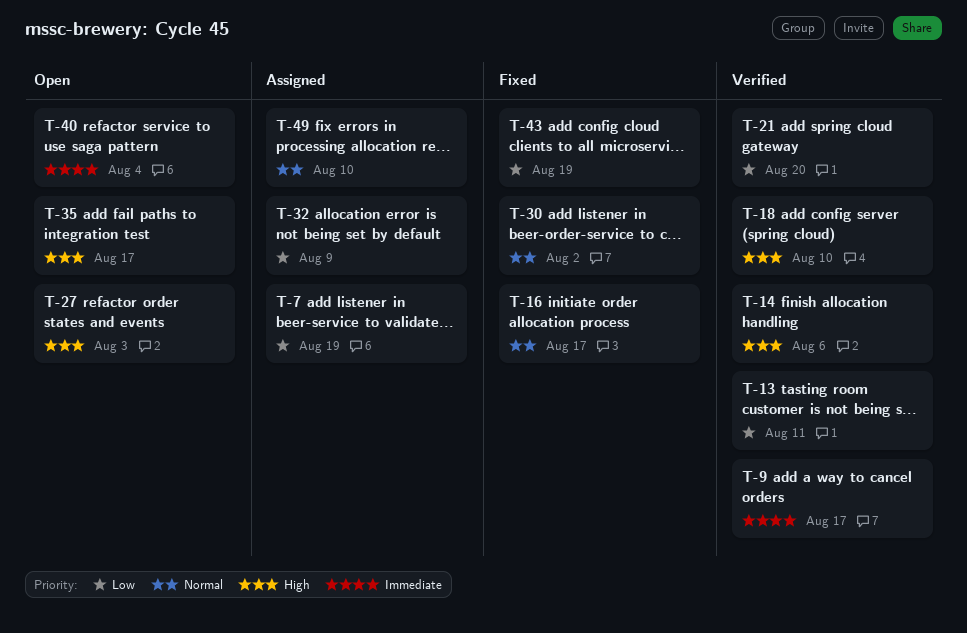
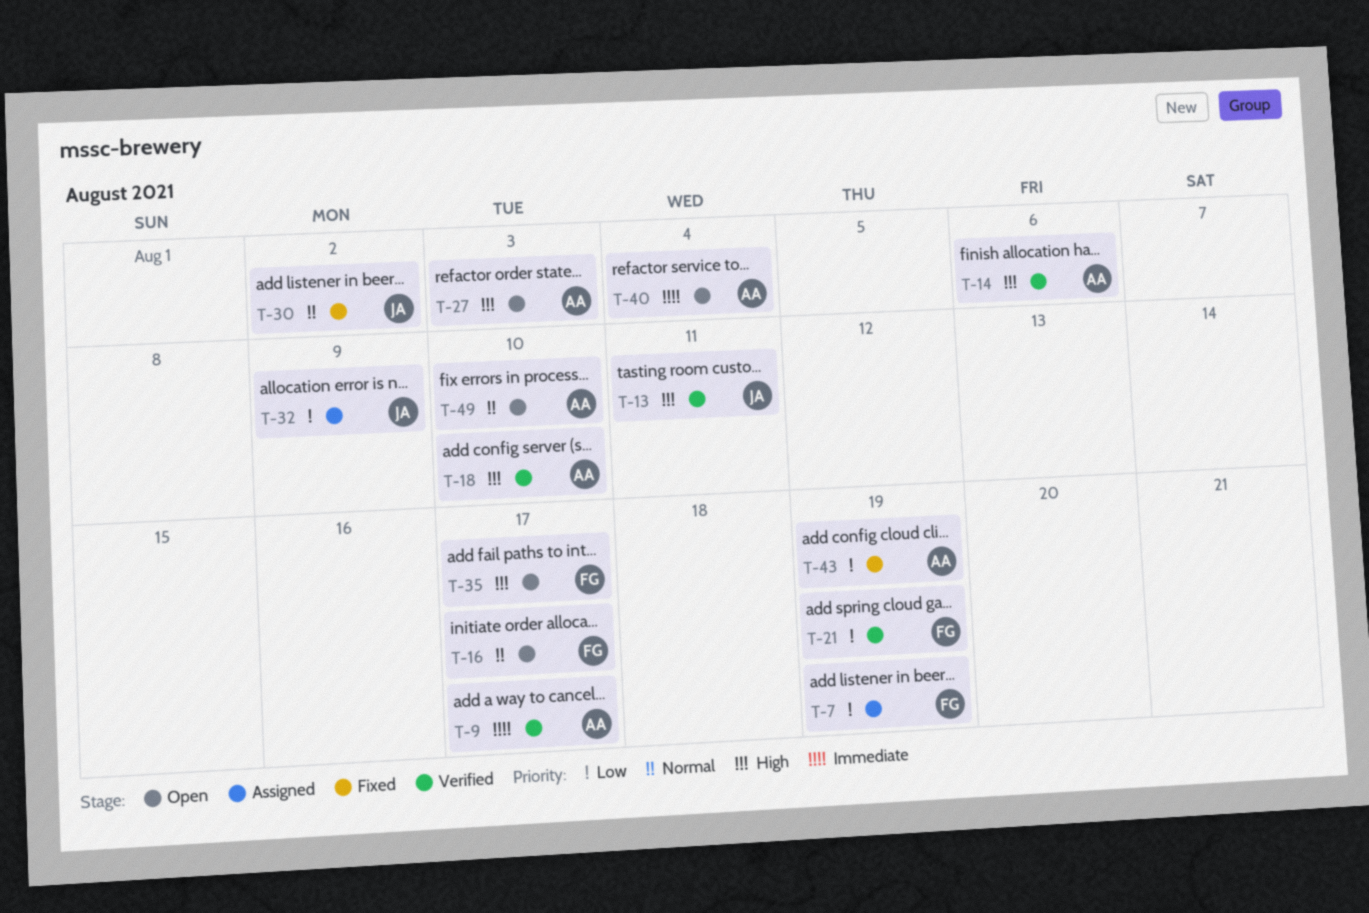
T-13, priority: Low -> High
T-16, status: Fixed -> Open
T-21, due: Aug 20 -> Aug 19
T-49, status: Assigned -> Open

